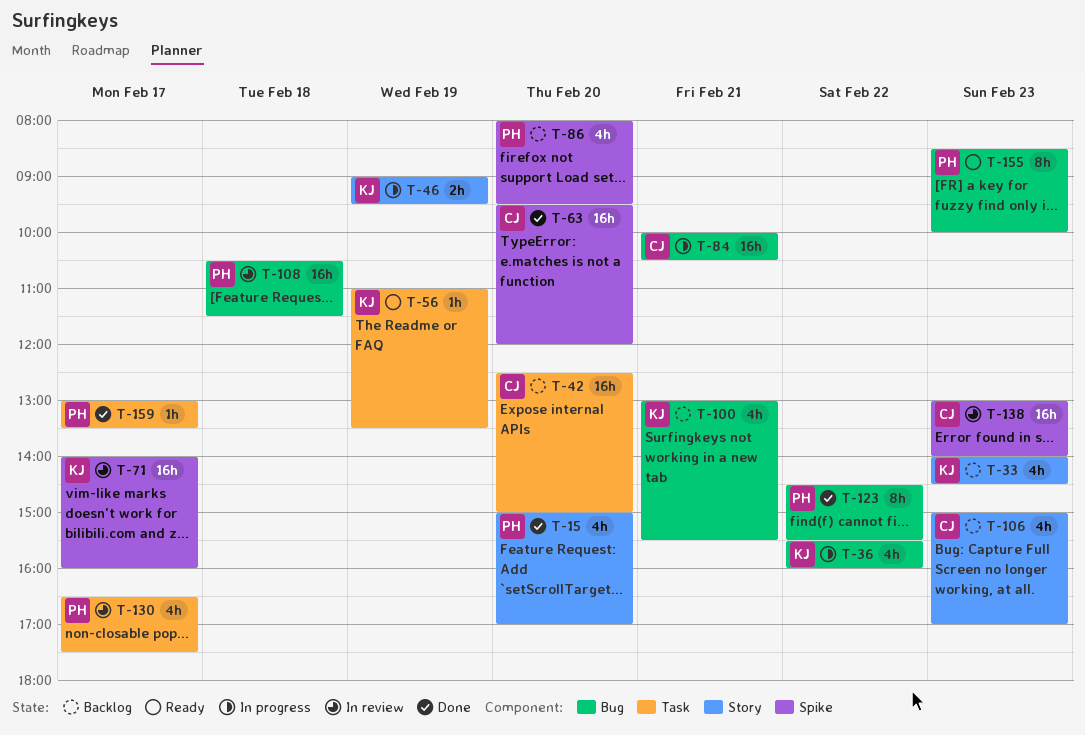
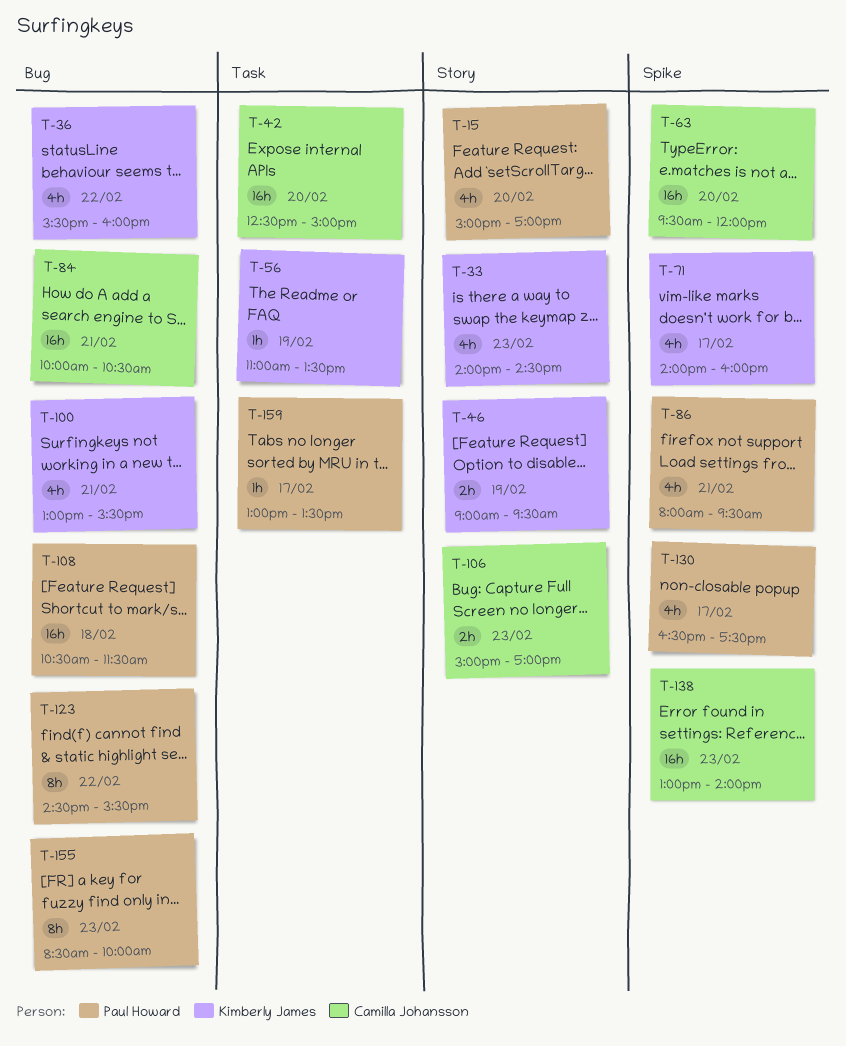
T-71, estimate: 16h -> 4h
T-86, day: Feb 20 -> Feb 21
T-106, estimate: 4h -> 2h
T-130, label: Task -> Spike

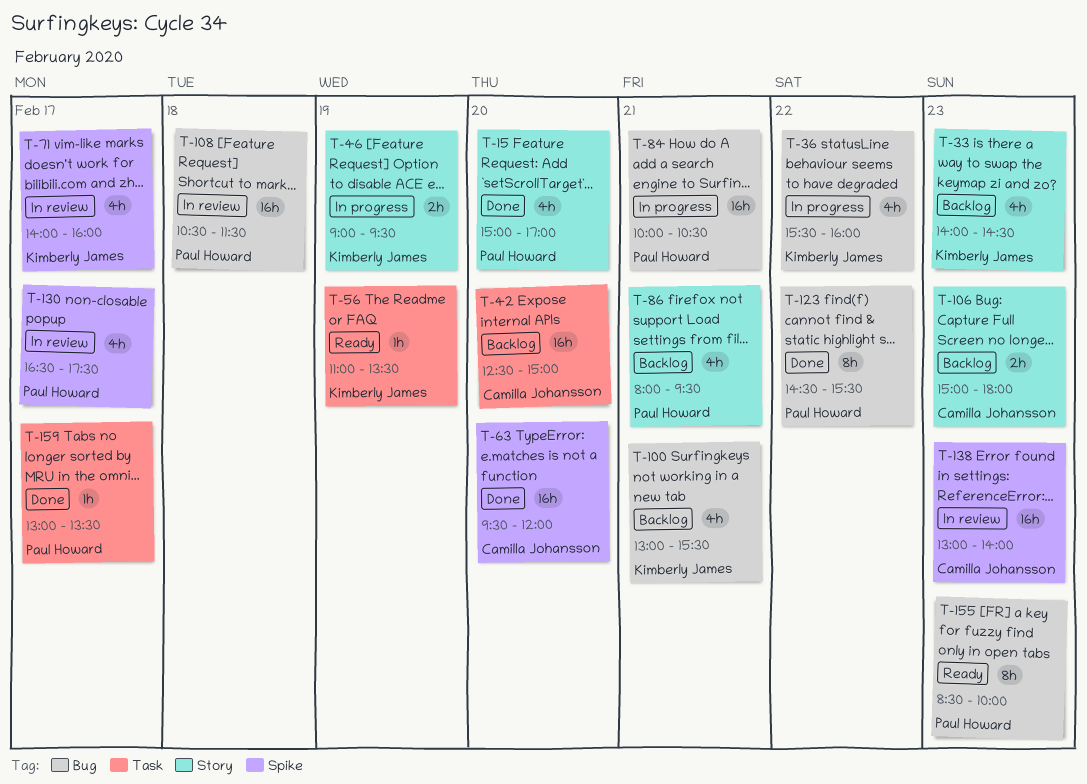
T-84, owner: Camilla Johansson -> Paul Howard
T-86, label: Spike -> Story
T-106, ends: 17:00 -> 18:00

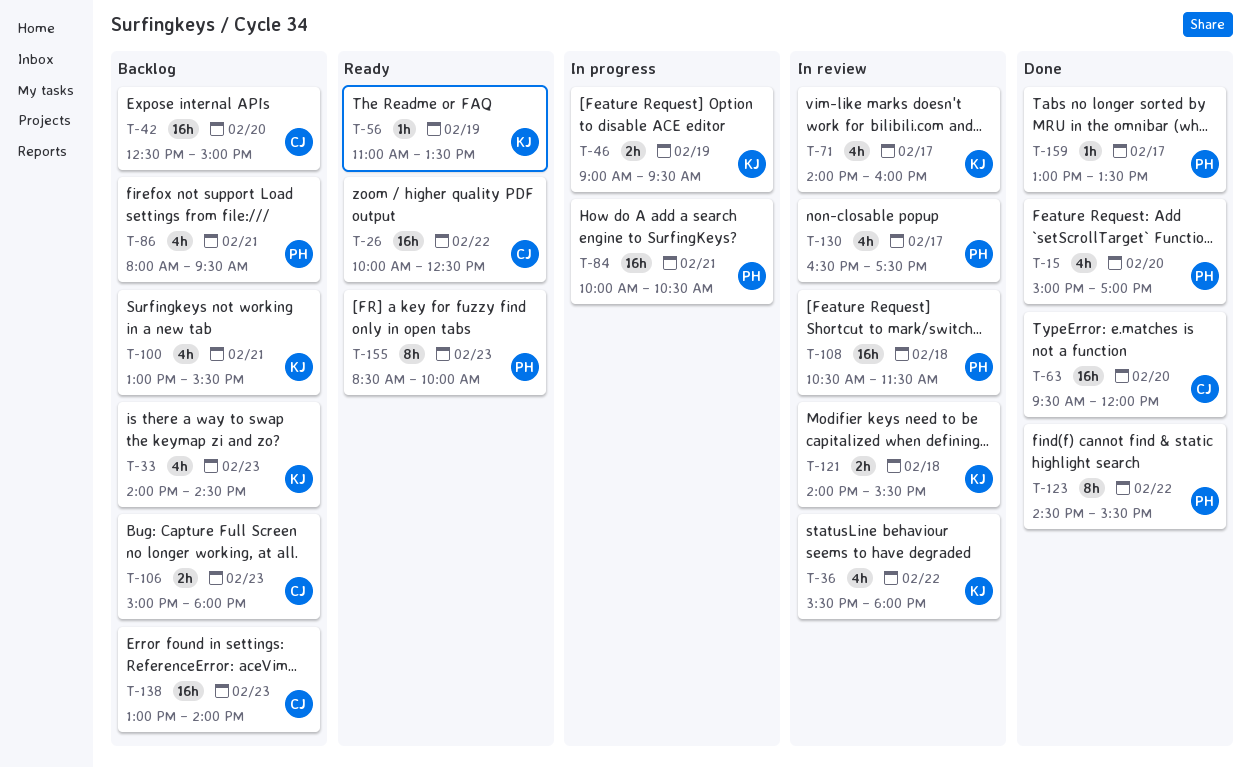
T-26: none -> present
T-36, status: In progress -> In review
T-36, ends: 16:00 -> 18:00
T-121: none -> present
T-138, status: In review -> Backlog

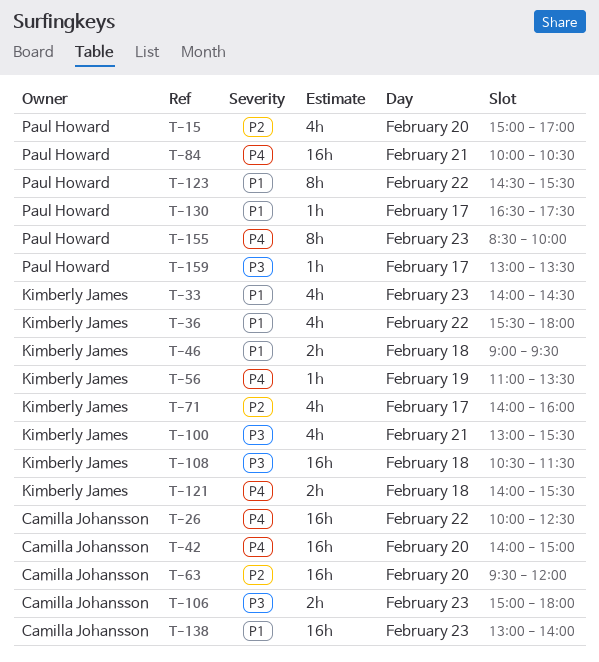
T-42, begins: 12:30 -> 14:00
T-46, day: Feb 19 -> Feb 18
T-86: present -> none
T-108, owner: Paul Howard -> Kimberly James
T-130, estimate: 4h -> 1h

